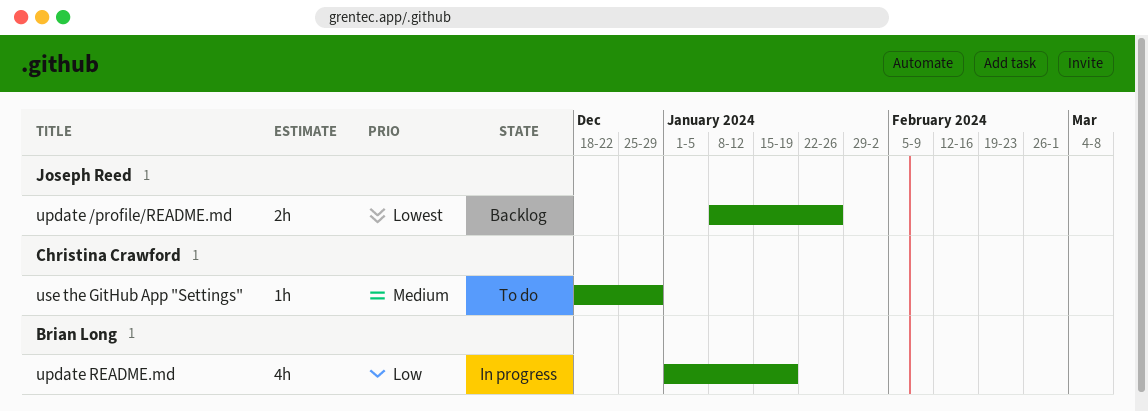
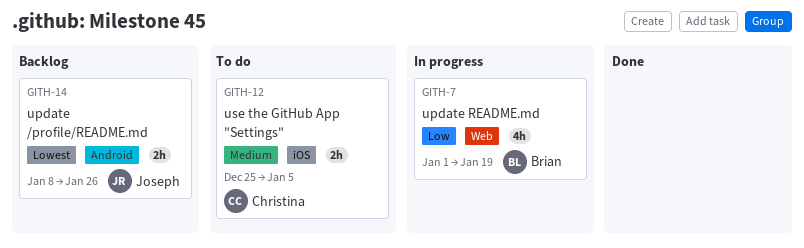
use the GitHub App "Settings", estimate: 1h -> 2h
use the GitHub App "Settings", start: Dec 18 -> Dec 25
use the GitHub App "Settings", due: Dec 29 -> Jan 5

